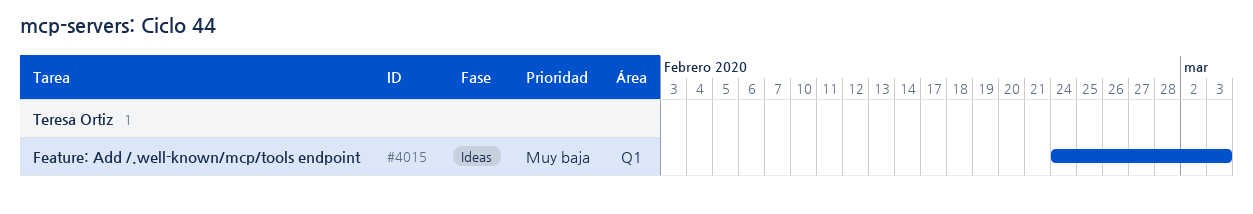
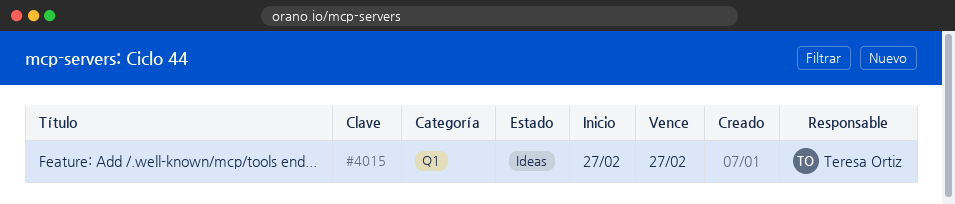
#4015, start: Feb 24 -> Feb 27
#4015, due: Mar 3 -> Feb 27

